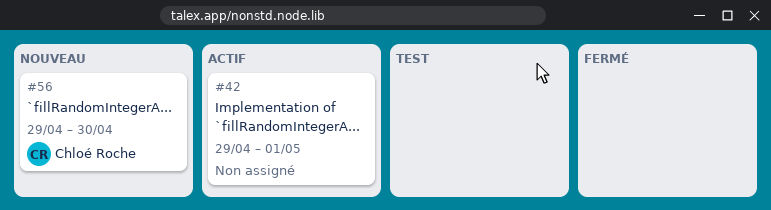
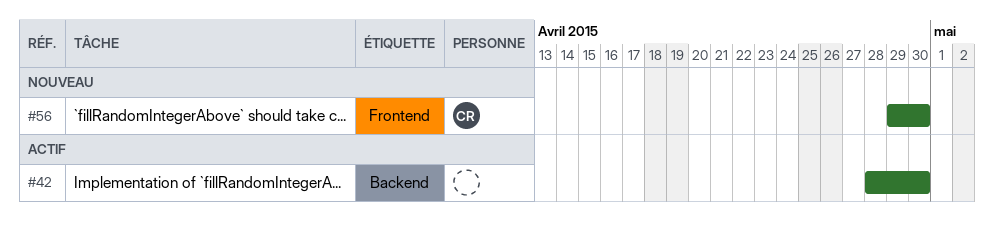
#42, start: Apr 29 -> Apr 28
#42, due: May 1 -> Apr 30

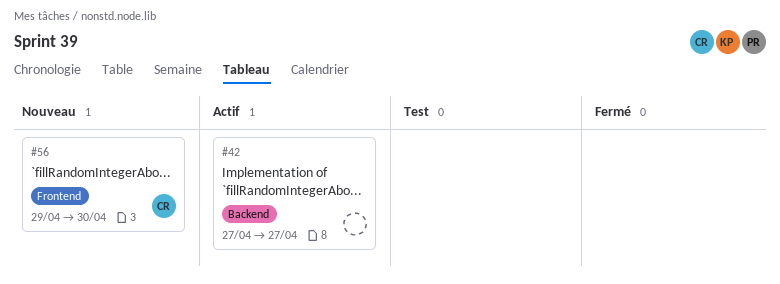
#42, start: Apr 28 -> Apr 27
#42, due: Apr 30 -> Apr 27

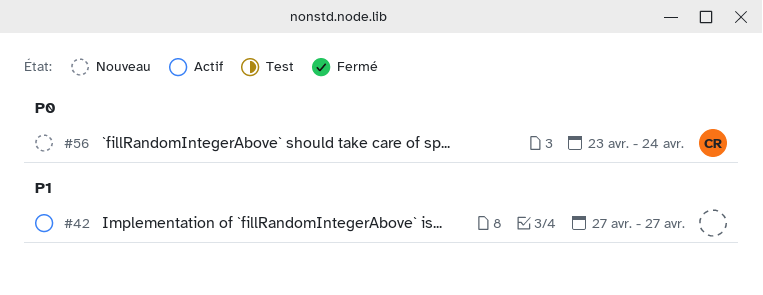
#56, start: Apr 29 -> Apr 23
#56, due: Apr 30 -> Apr 24

